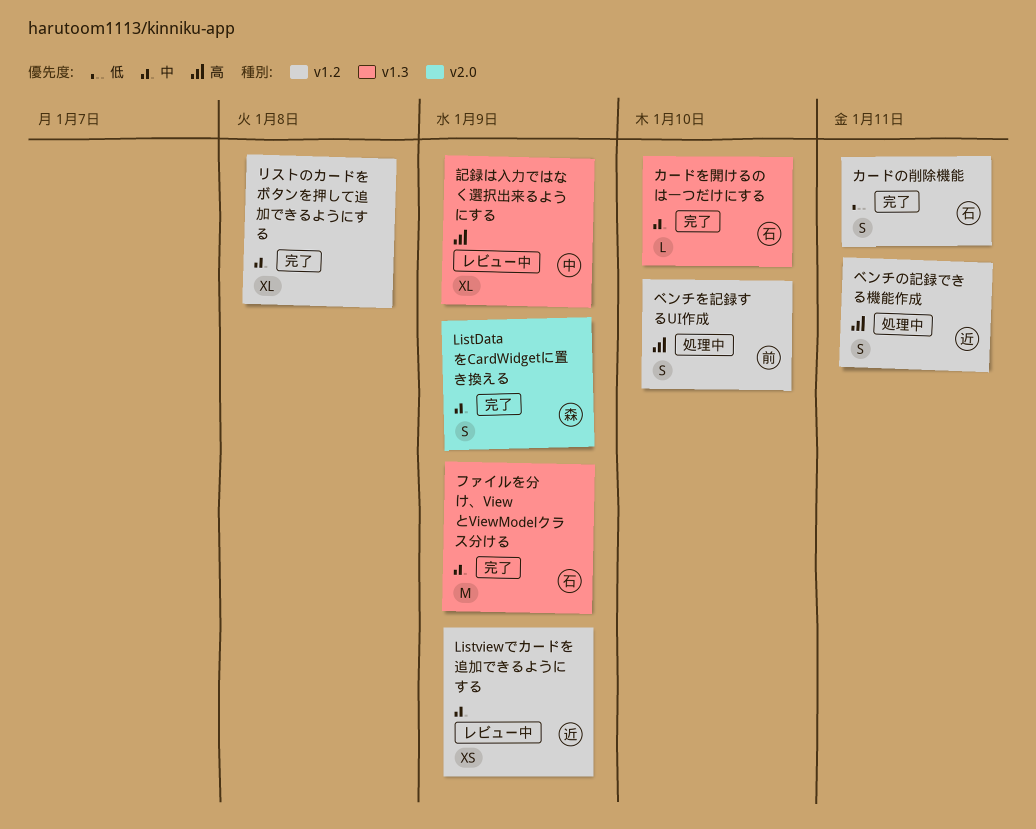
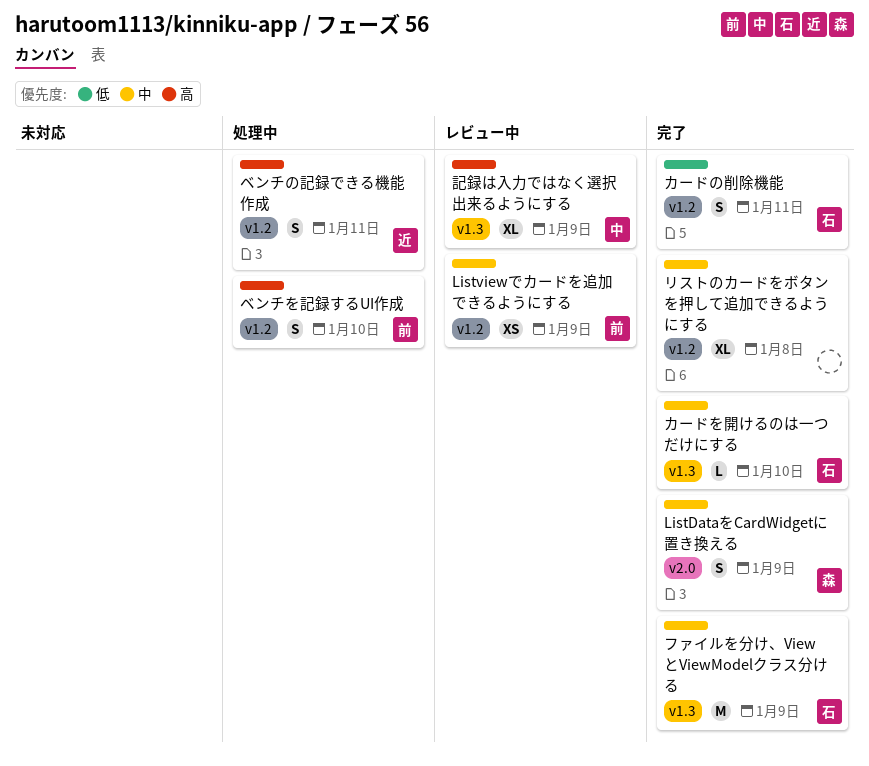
Listviewでカードを追加できるようにする, owner: 近 -> 前

